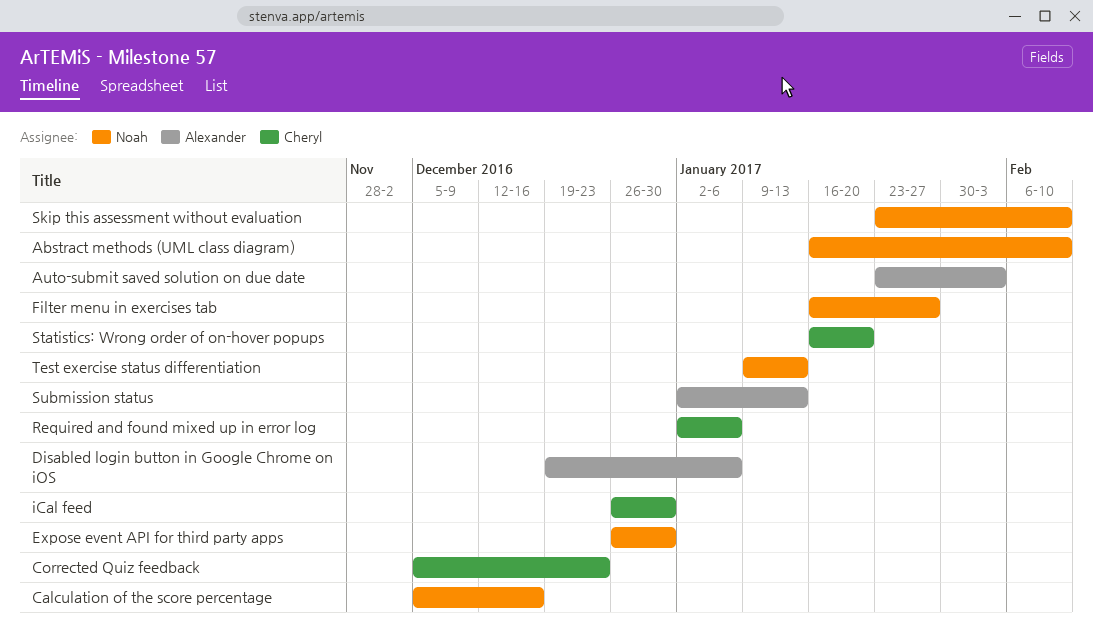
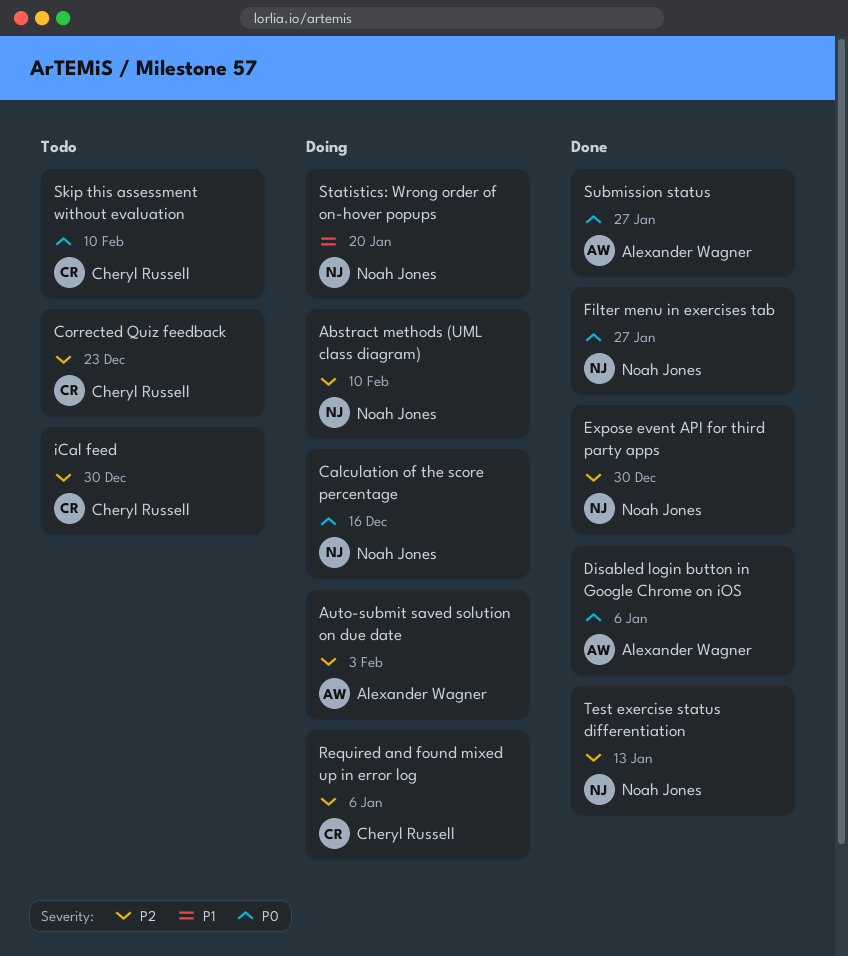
Skip this assessment without evaluation, owner: Noah Jones -> Cheryl Russell
Statistics: Wrong order of on-hover popups, owner: Cheryl Russell -> Noah Jones
Submission status, due: Jan 13 -> Jan 27

